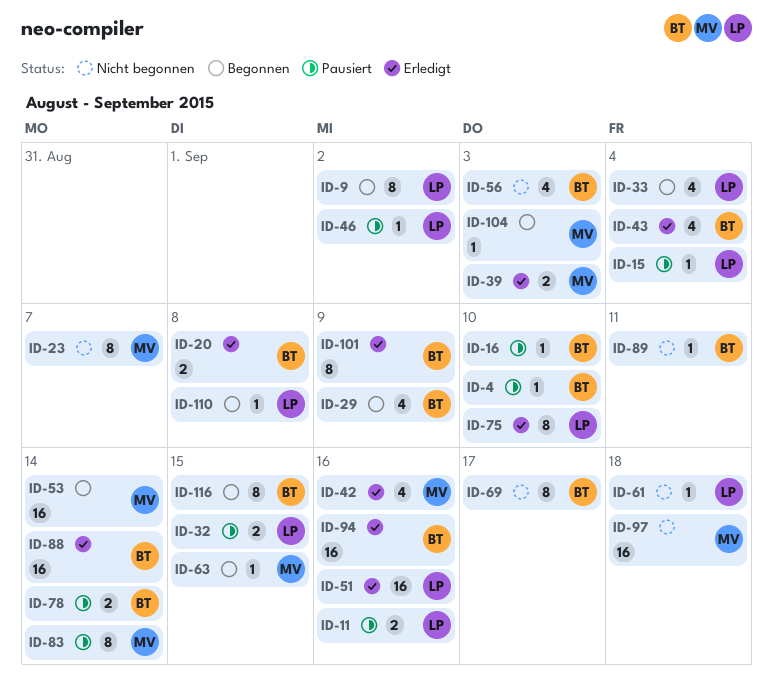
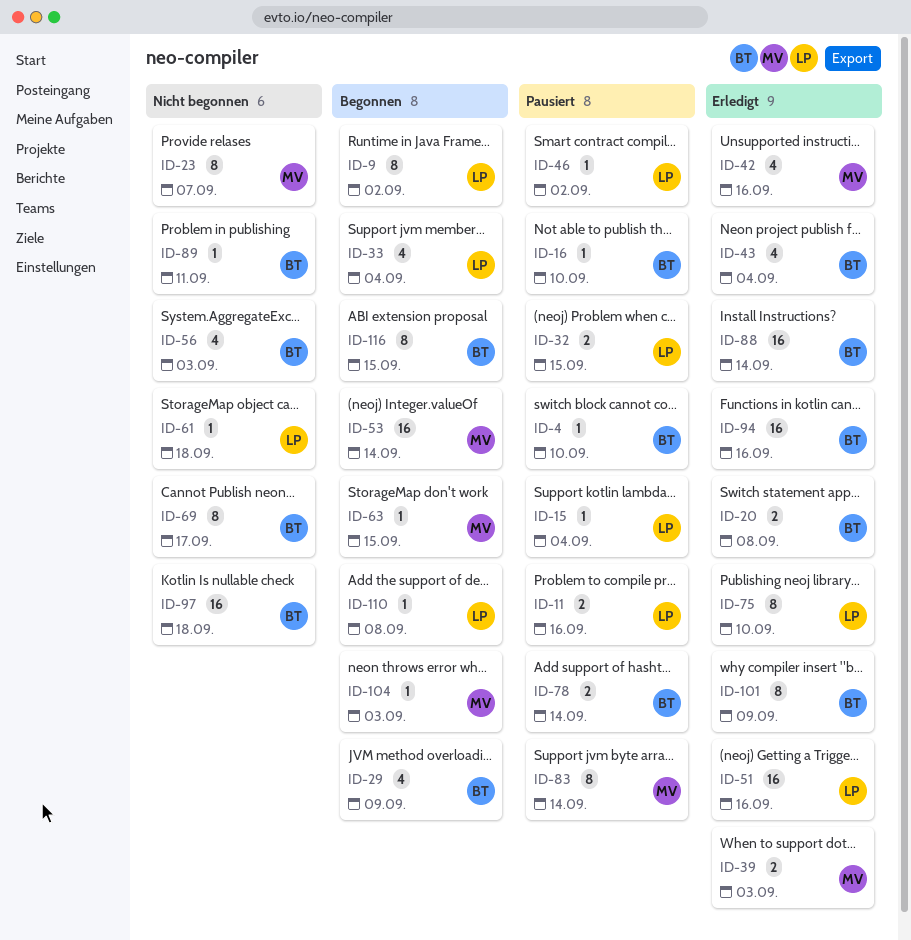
ID-97, owner: MV -> BT

